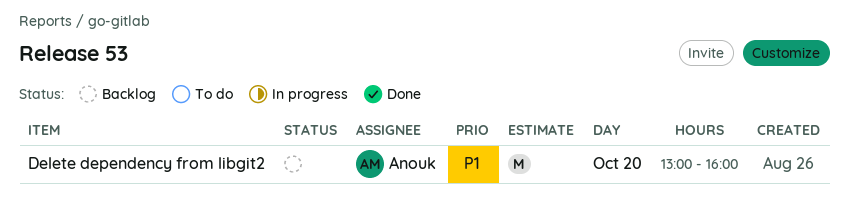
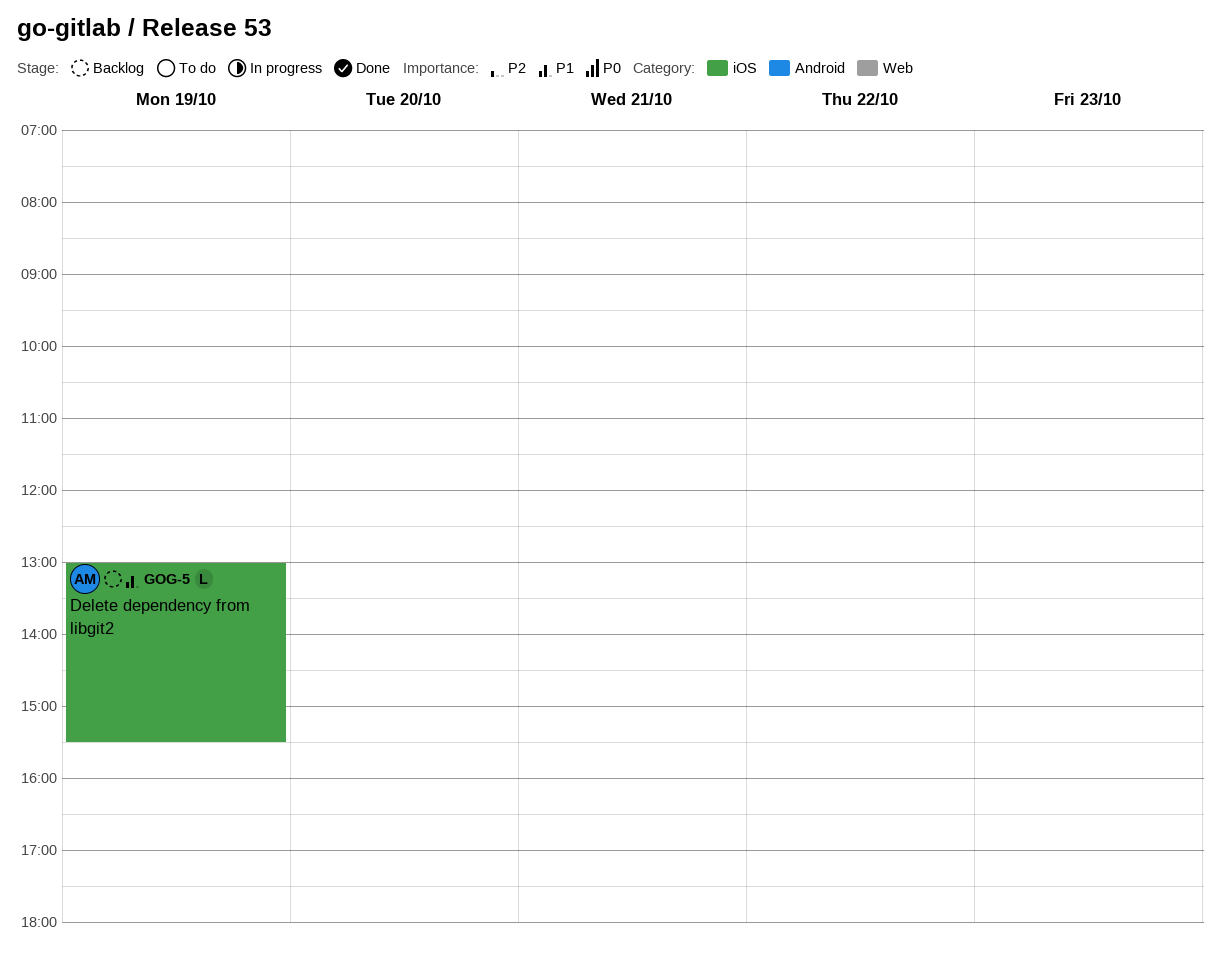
Delete dependency from libgit2, estimate: M -> L
Delete dependency from libgit2, day: Oct 20 -> Oct 19
Delete dependency from libgit2, ends: 16:00 -> 15:30

